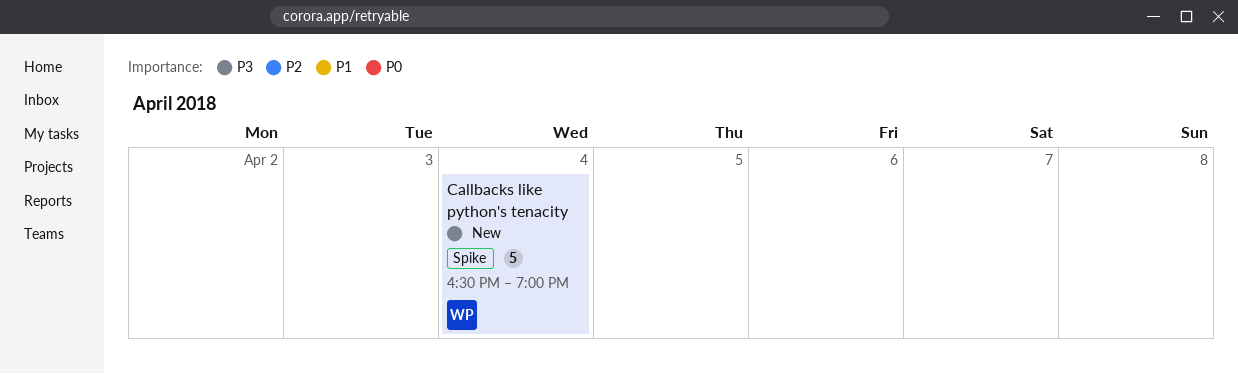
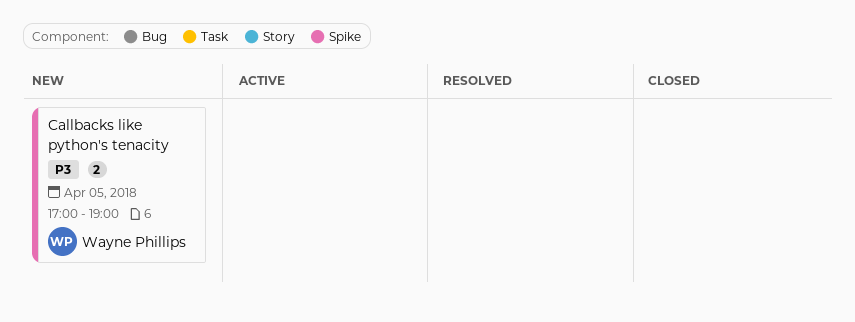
Callbacks like python's tenacity, estimate: 5 -> 2
Callbacks like python's tenacity, day: Apr 4 -> Apr 5
Callbacks like python's tenacity, begins: 16:30 -> 17:00

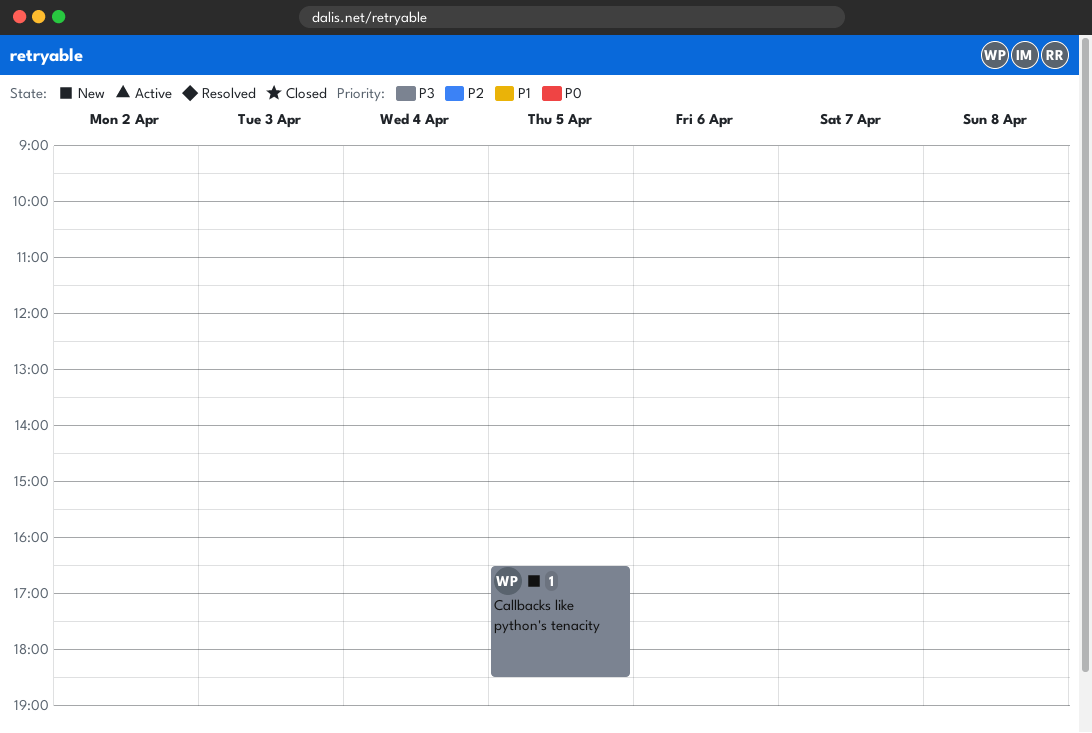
Callbacks like python's tenacity, estimate: 2 -> 1
Callbacks like python's tenacity, begins: 17:00 -> 16:30
Callbacks like python's tenacity, ends: 19:00 -> 18:30

